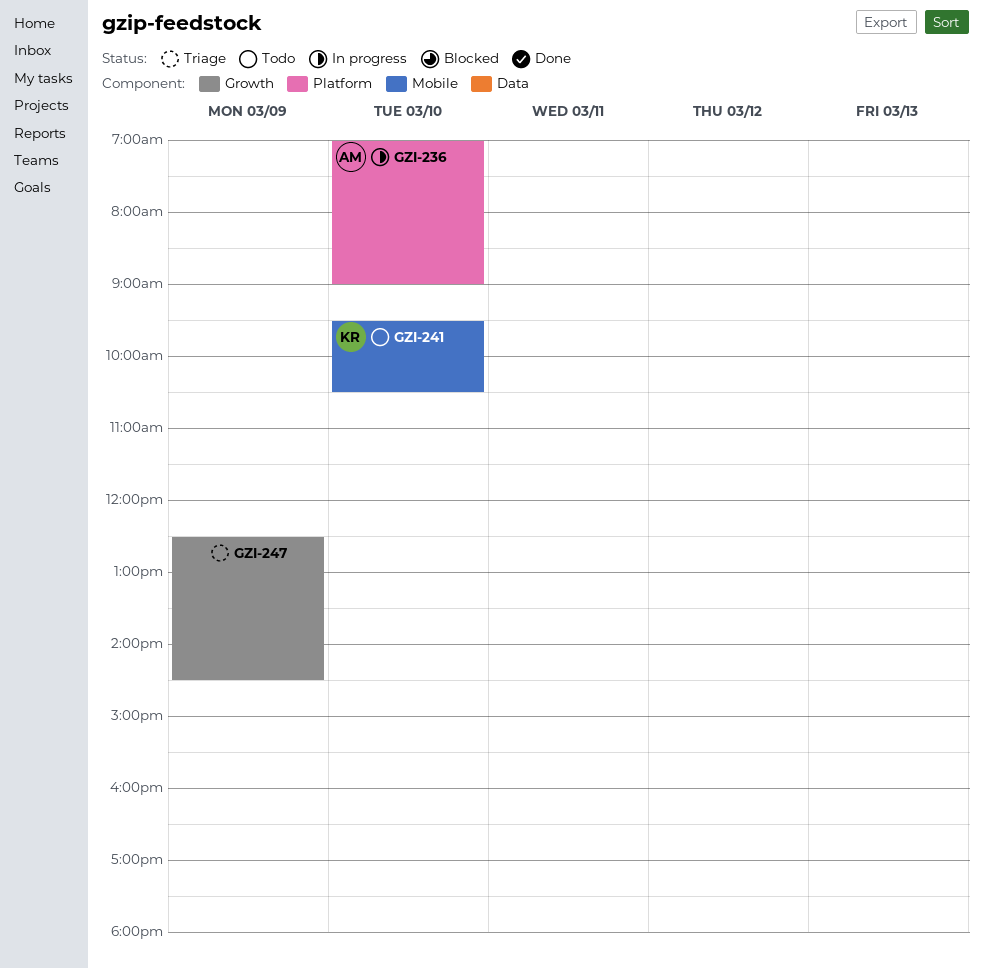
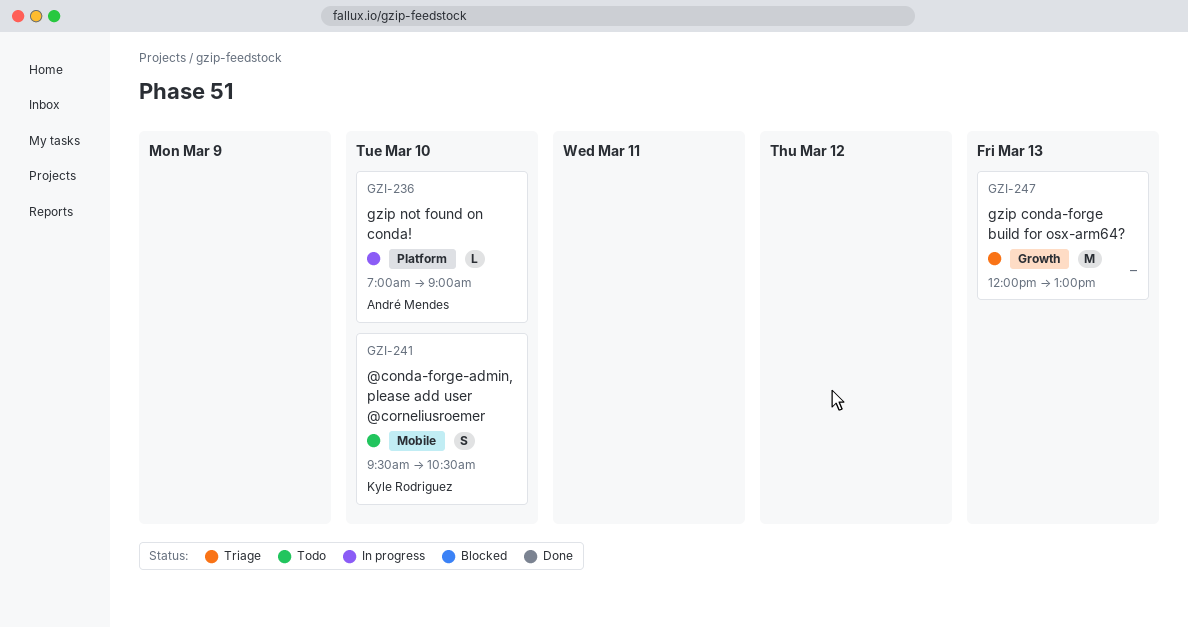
GZI-247, day: Mar 9 -> Mar 13
GZI-247, begins: 12:30 -> 12:00
GZI-247, ends: 14:30 -> 13:00

